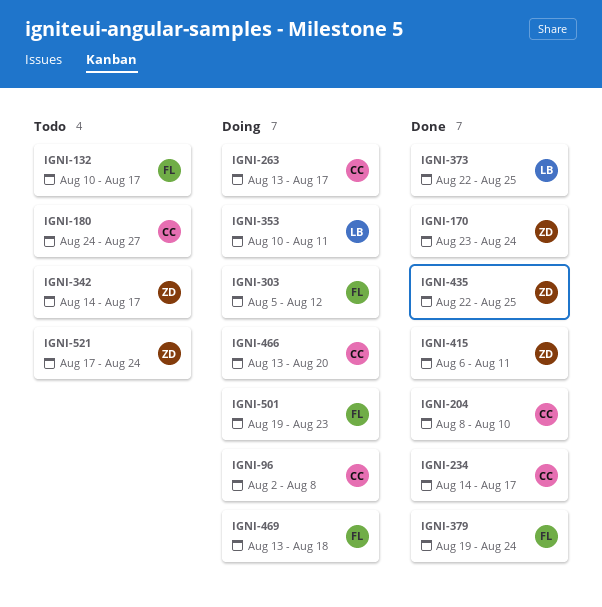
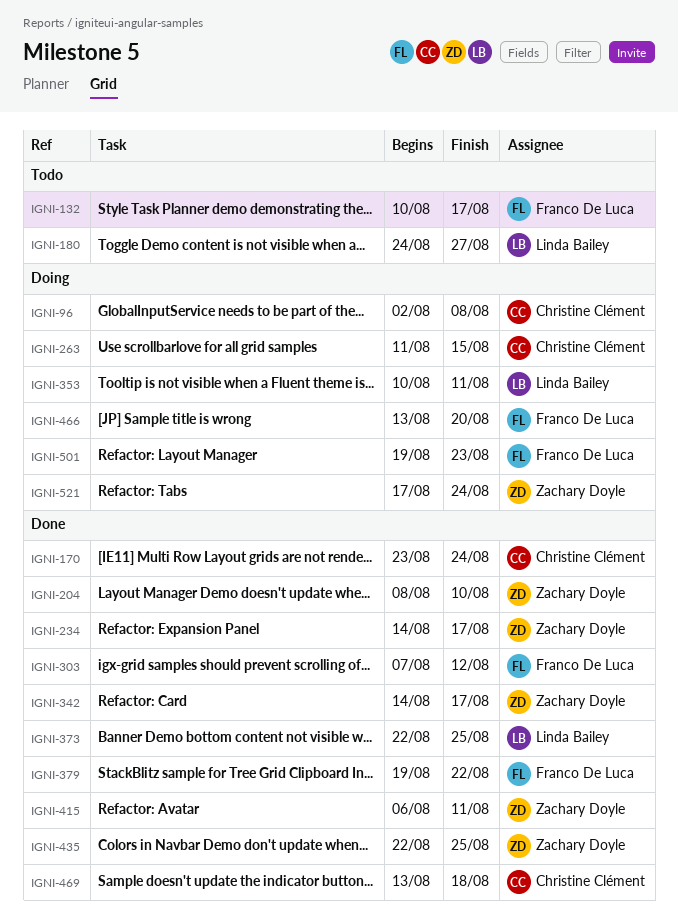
IGNI-170, owner: Zachary Doyle -> Christine Clément
IGNI-180, owner: Christine Clément -> Linda Bailey
IGNI-204, owner: Christine Clément -> Zachary Doyle
IGNI-234, owner: Christine Clément -> Zachary Doyle
IGNI-263, start: Aug 13 -> Aug 11
IGNI-263, due: Aug 17 -> Aug 15
IGNI-303, status: Doing -> Done
IGNI-303, start: Aug 5 -> Aug 7
IGNI-342, status: Todo -> Done
IGNI-379, due: Aug 24 -> Aug 22
IGNI-466, owner: Christine Clément -> Franco De Luca
IGNI-469, status: Doing -> Done
IGNI-469, owner: Franco De Luca -> Christine Clément
IGNI-521, status: Todo -> Doing

